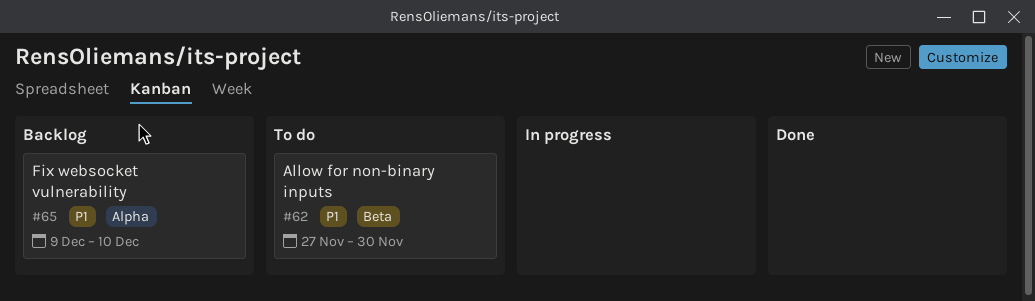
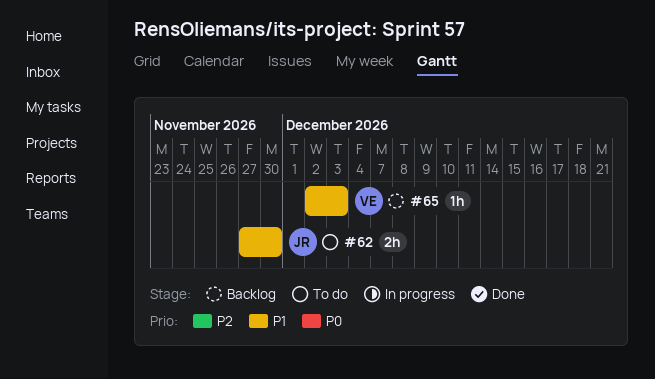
#65, start: Dec 9 -> Dec 2
#65, due: Dec 10 -> Dec 3

